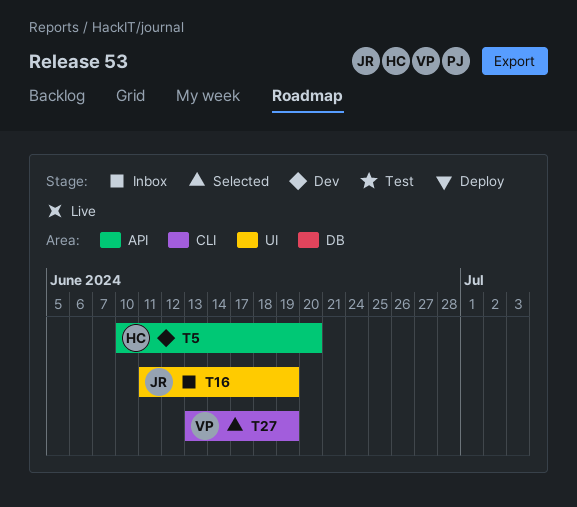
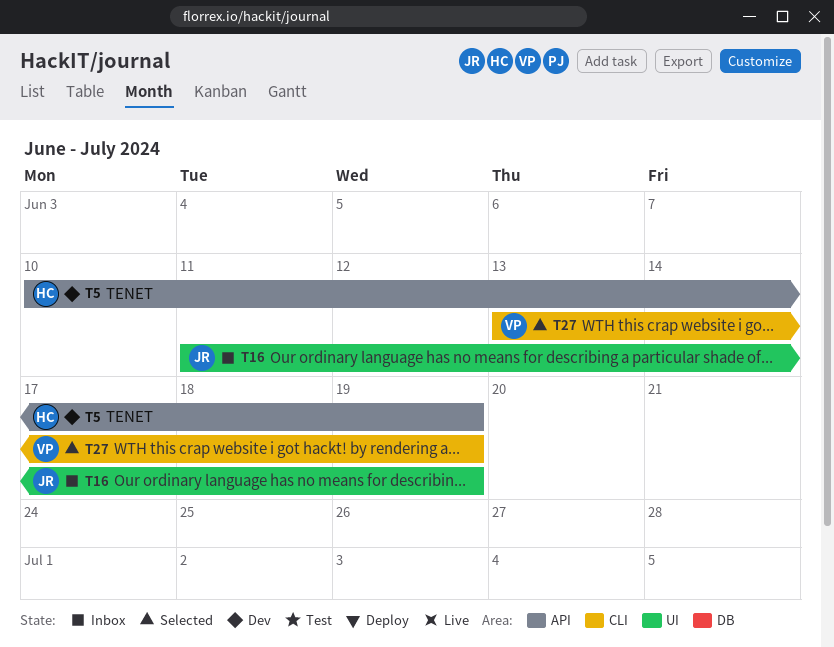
T5, due: Jun 20 -> Jun 19

